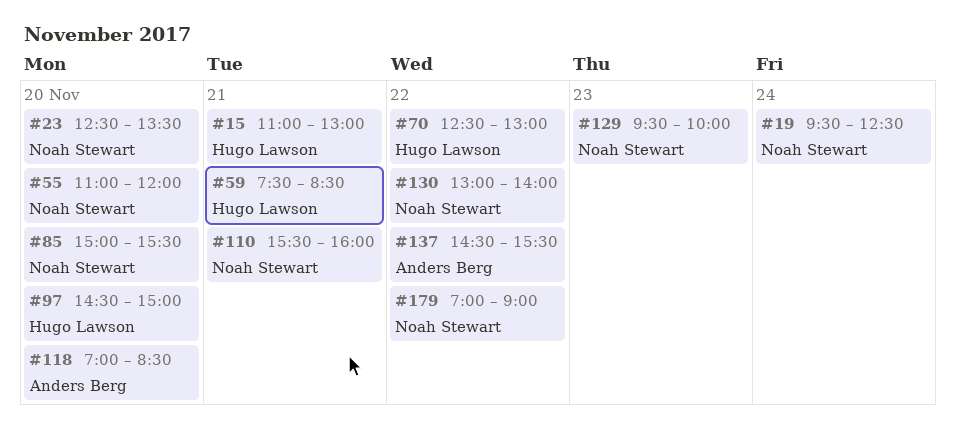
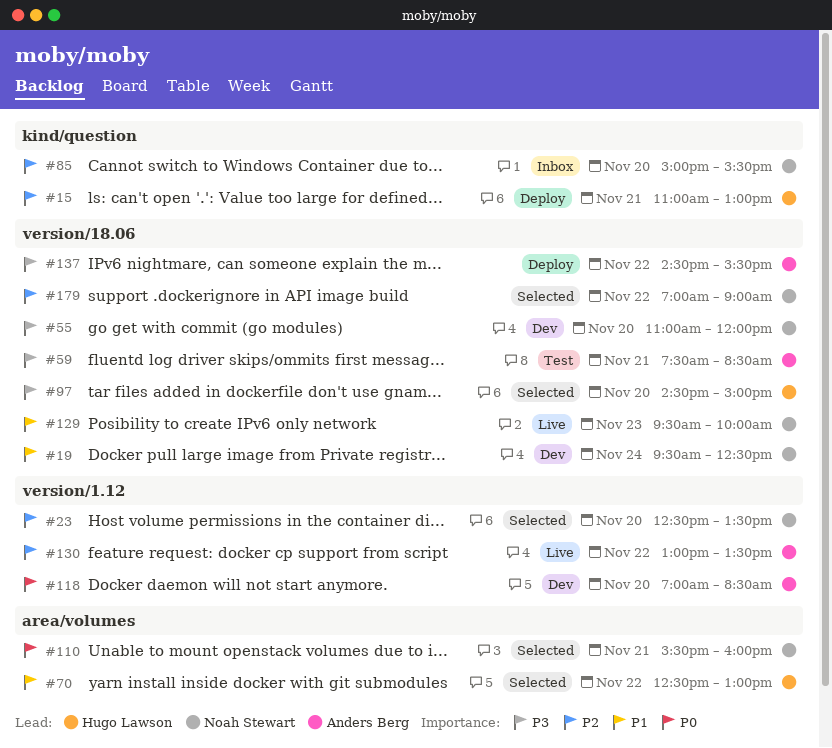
#59, owner: Hugo Lawson -> Anders Berg
#130, owner: Noah Stewart -> Anders Berg
#130, ends: 14:00 -> 13:30

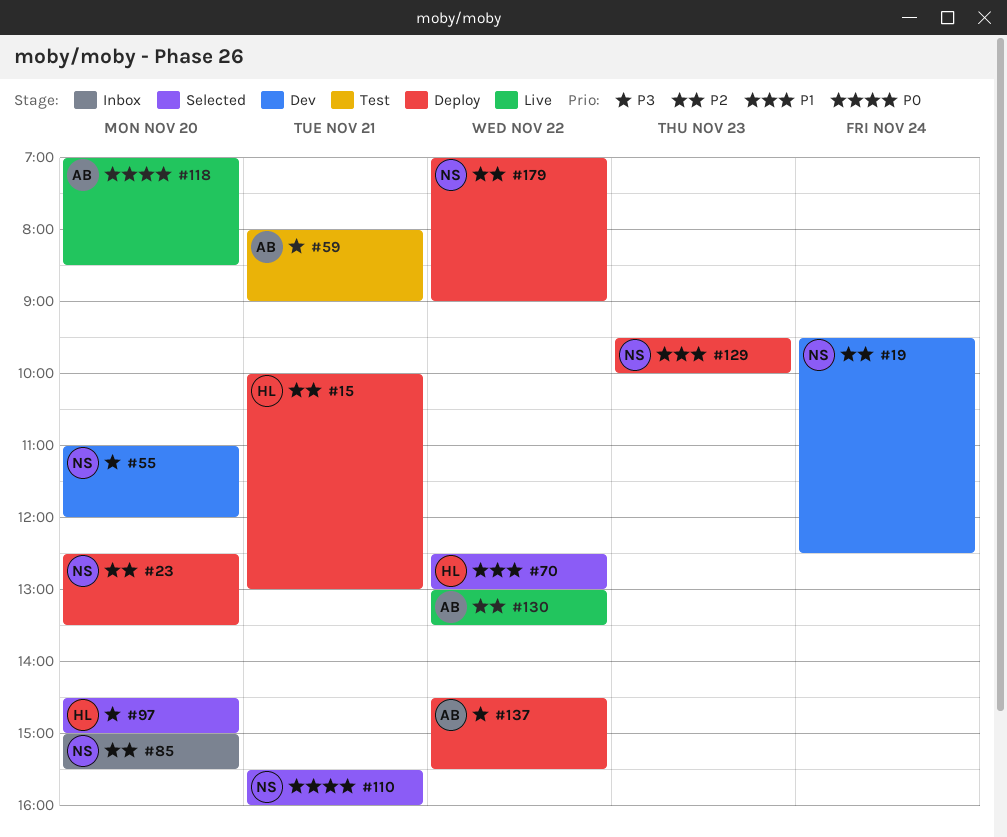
#15, begins: 11:00 -> 10:00
#19, priority: P1 -> P2
#23, status: Selected -> Deploy
#59, begins: 07:30 -> 08:00
#59, ends: 08:30 -> 09:00
#118, status: Dev -> Live
#129, status: Live -> Deploy
#179, status: Selected -> Deploy

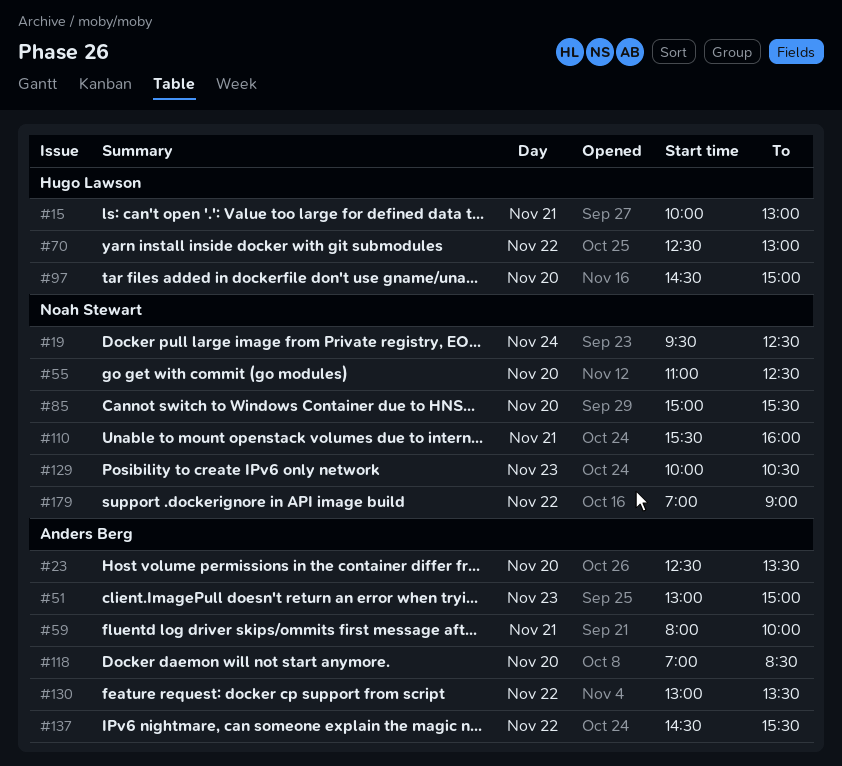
#23, owner: Noah Stewart -> Anders Berg
#51: none -> present
#55, ends: 12:00 -> 12:30
#59, ends: 09:00 -> 10:00
#129, begins: 09:30 -> 10:00
#129, ends: 10:00 -> 10:30

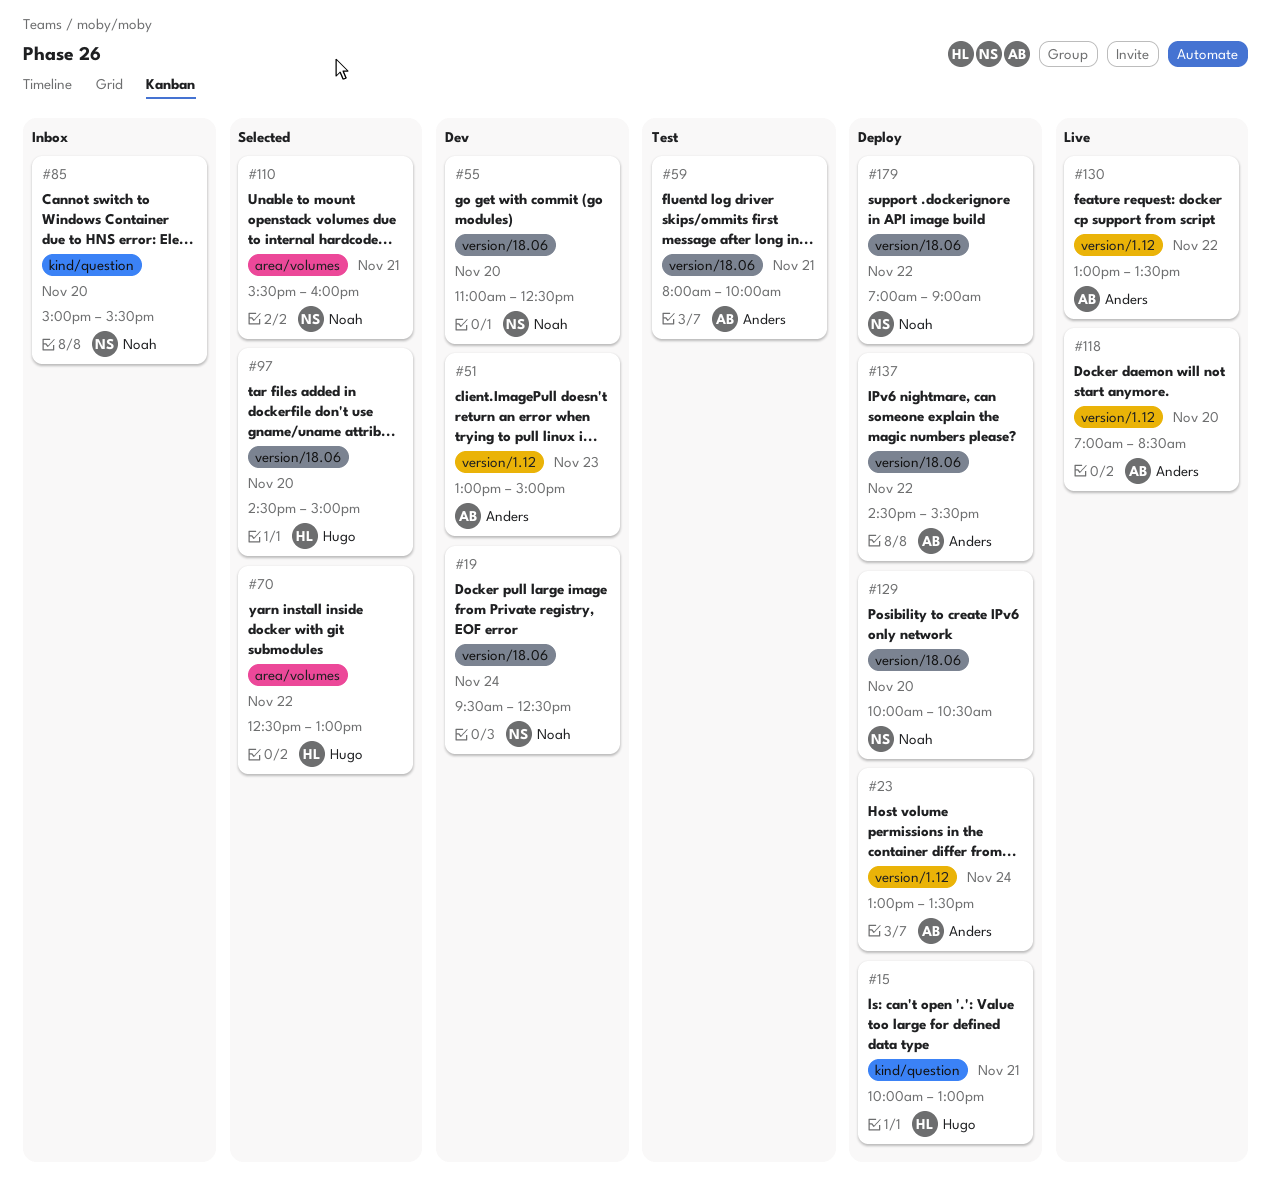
#23, day: Nov 20 -> Nov 24
#23, begins: 12:30 -> 13:00
#129, day: Nov 23 -> Nov 20

